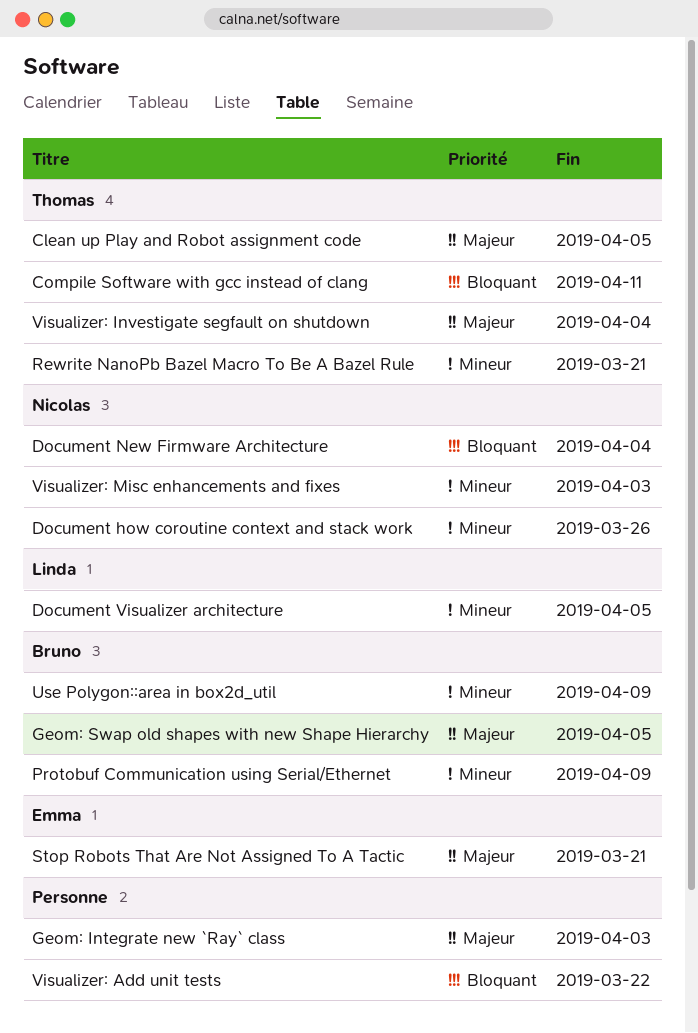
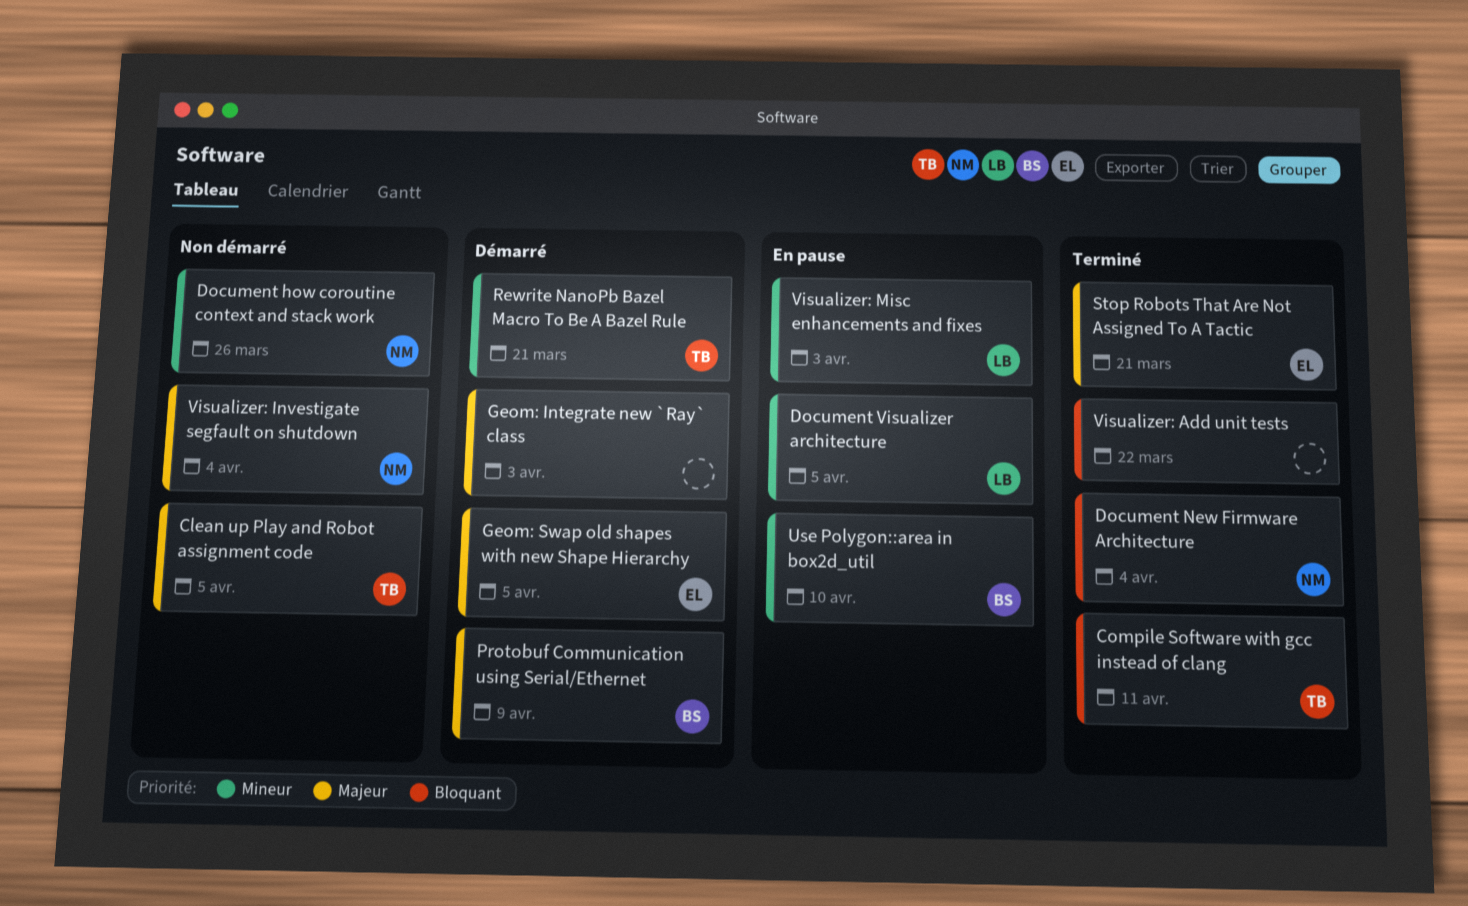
Geom: Swap old shapes with new Shape Hierarchy, owner: Bruno -> Emma
Protobuf Communication using Serial/Ethernet, priority: Mineur -> Majeur
Use Polygon::area in box2d_util, due: Apr 9 -> Apr 10
Visualizer: Investigate segfault on shutdown, owner: Thomas -> Nicolas
Visualizer: Misc enhancements and fixes, owner: Nicolas -> Linda

